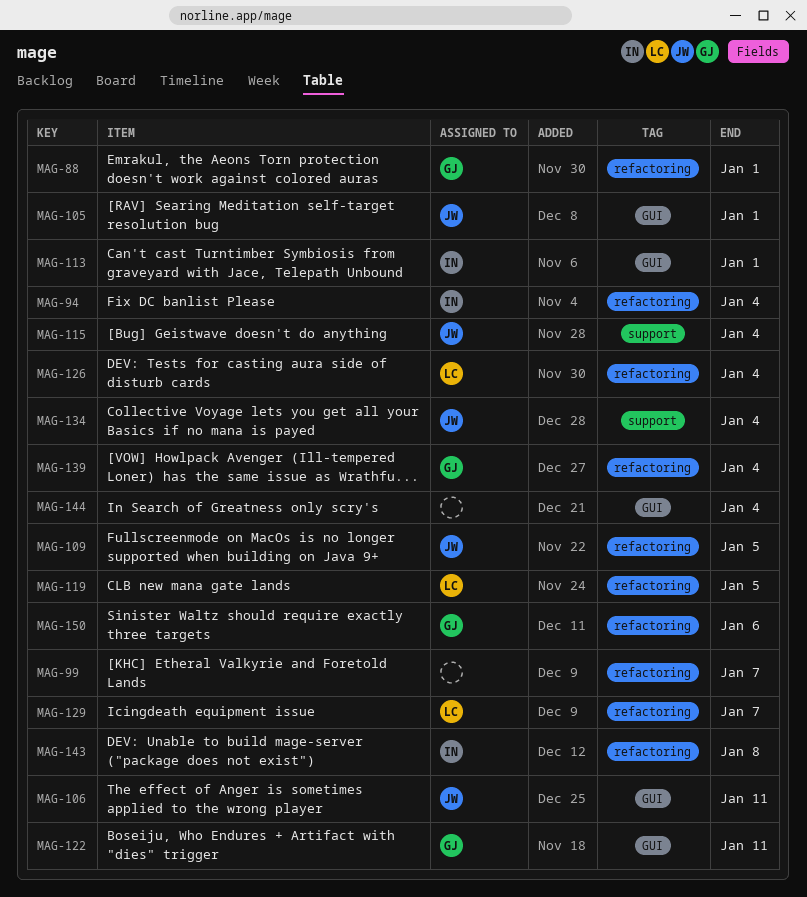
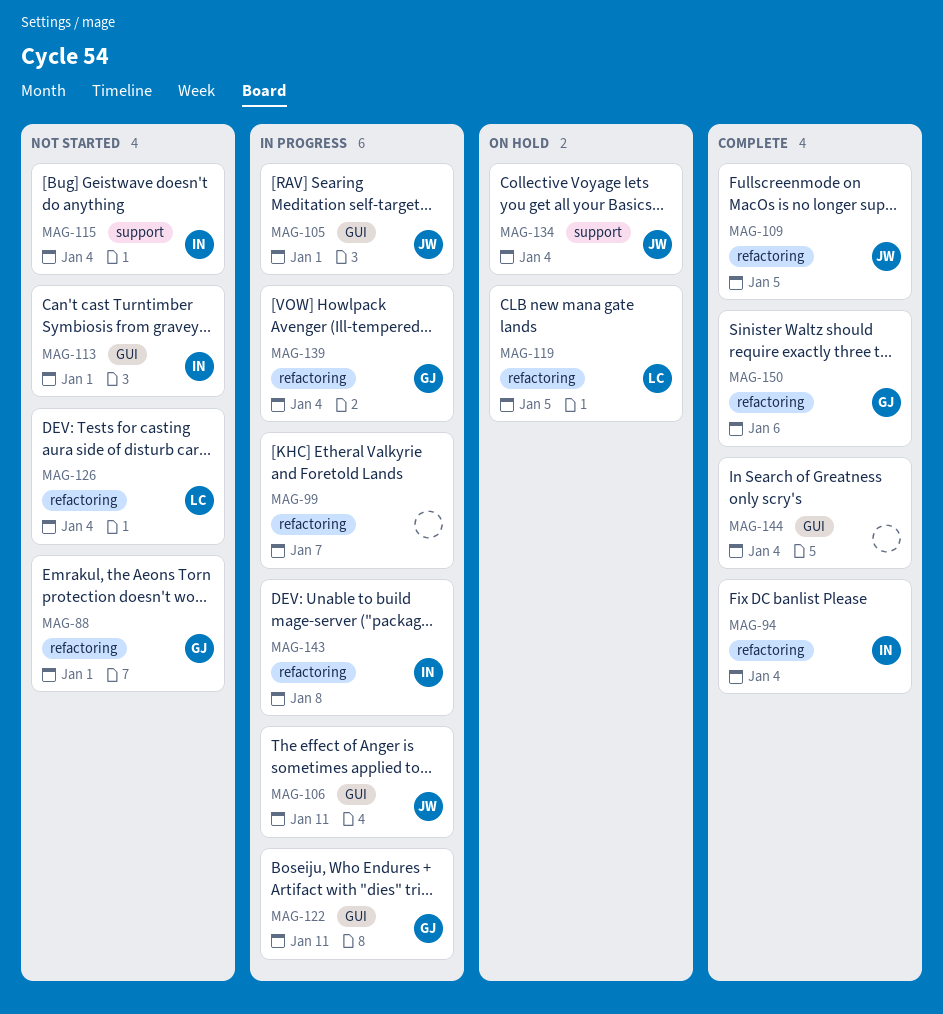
MAG-115, owner: JW -> IN
MAG-129: present -> none

